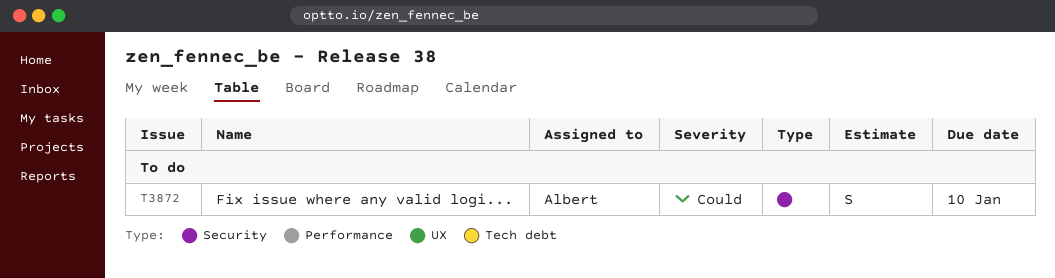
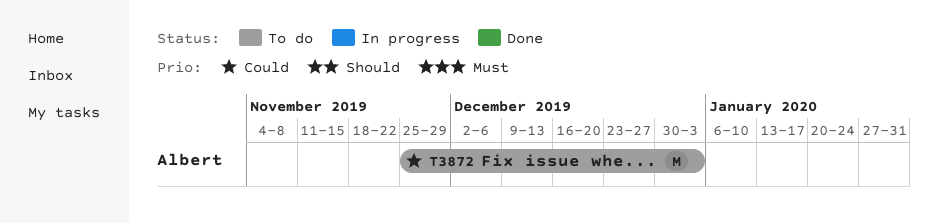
T3872, estimate: S -> M
T3872, due: Jan 10 -> Jan 3

